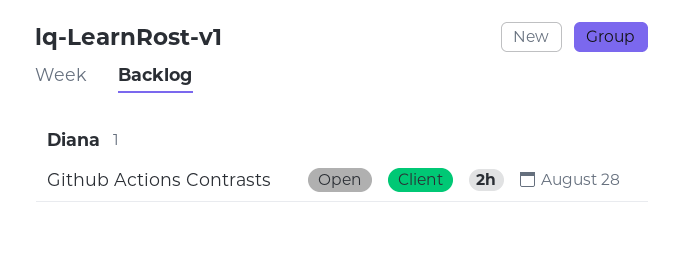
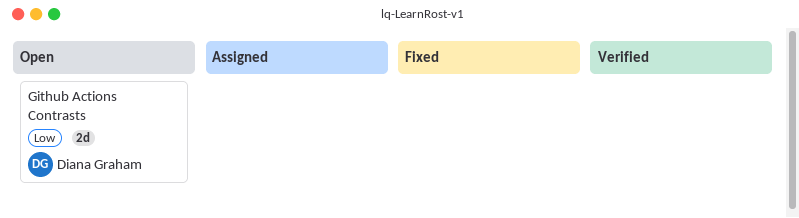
Github Actions Contrasts, estimate: 2h -> 2d

